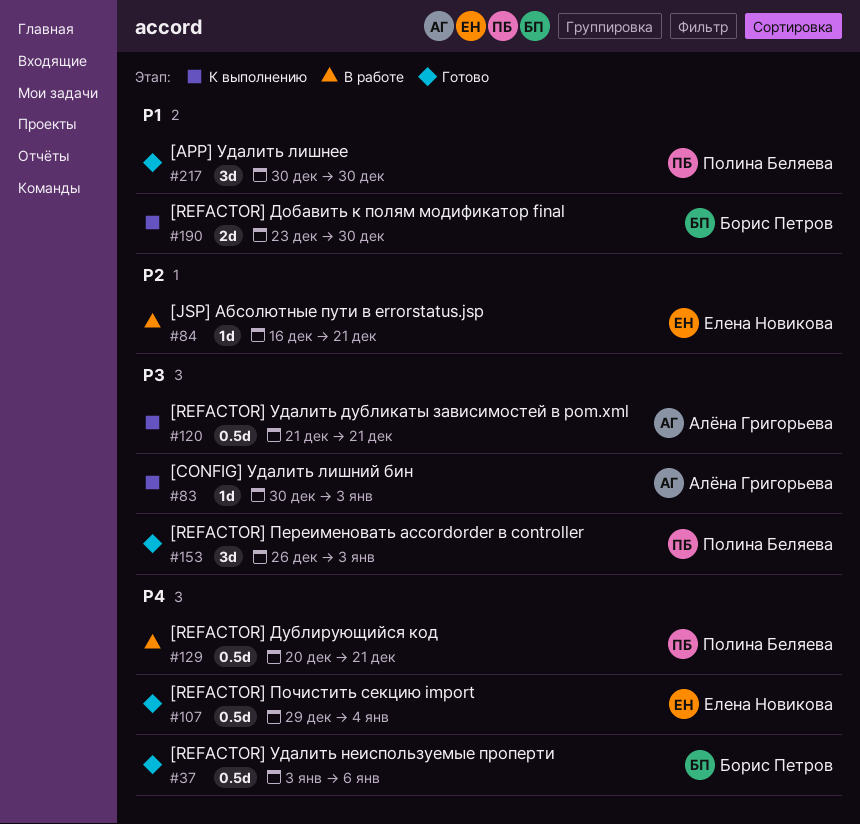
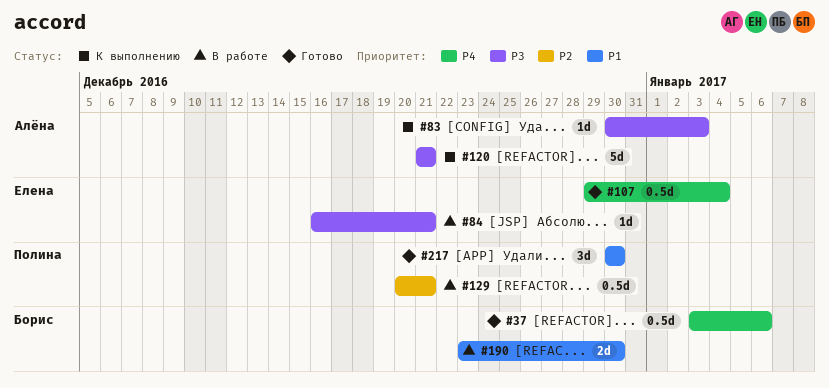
#84, priority: P2 -> P3
#120, estimate: 0.5d -> 5d
#129, priority: P4 -> P2
#153: present -> none
#190, status: К выполнению -> В работе

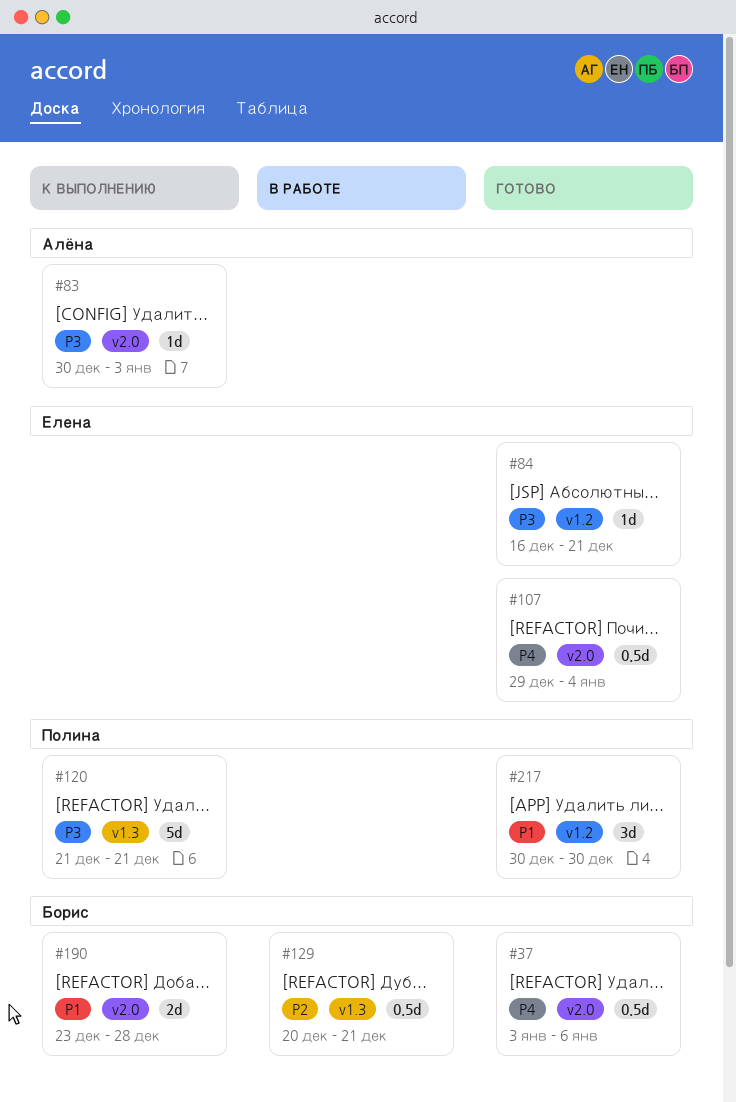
#84, status: В работе -> Готово
#120, owner: Алёна -> Полина
#129, owner: Полина -> Борис
#190, status: В работе -> К выполнению
#190, due: Dec 30 -> Dec 28

